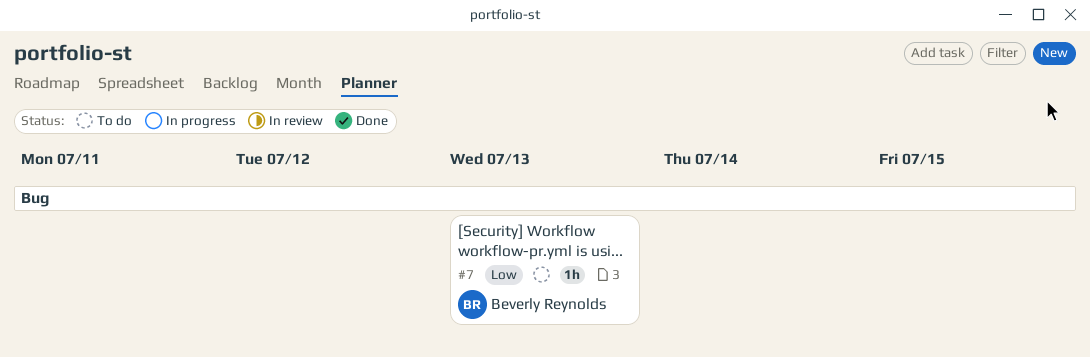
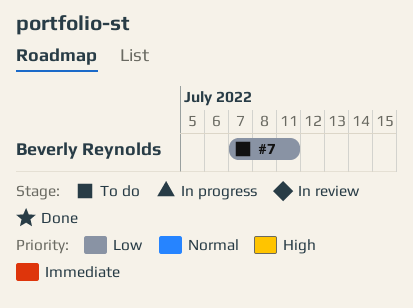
#7, due: Jul 13 -> Jul 11

